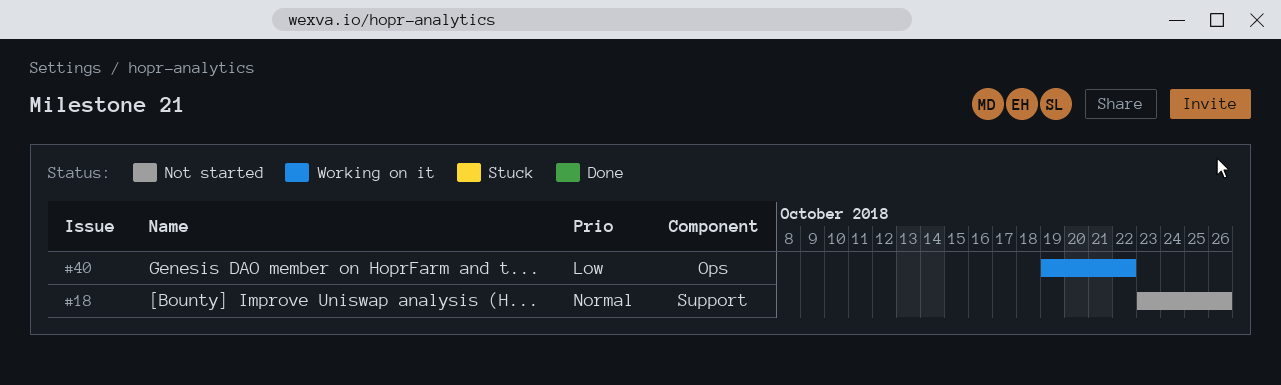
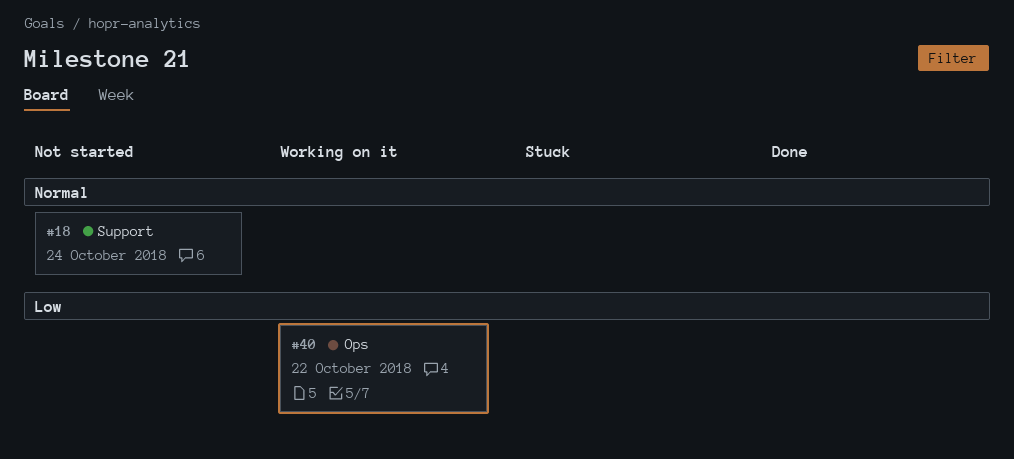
#18, due: Oct 26 -> Oct 24

